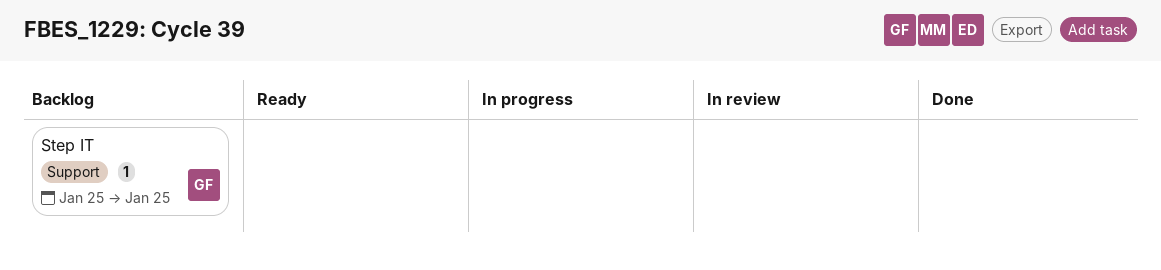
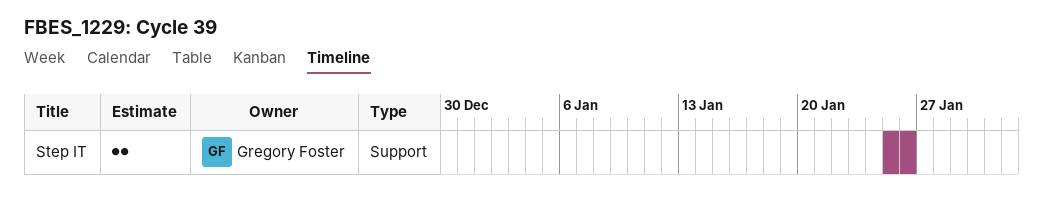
Step IT, estimate: 1 -> 2
Step IT, due: Jan 25 -> Jan 26

